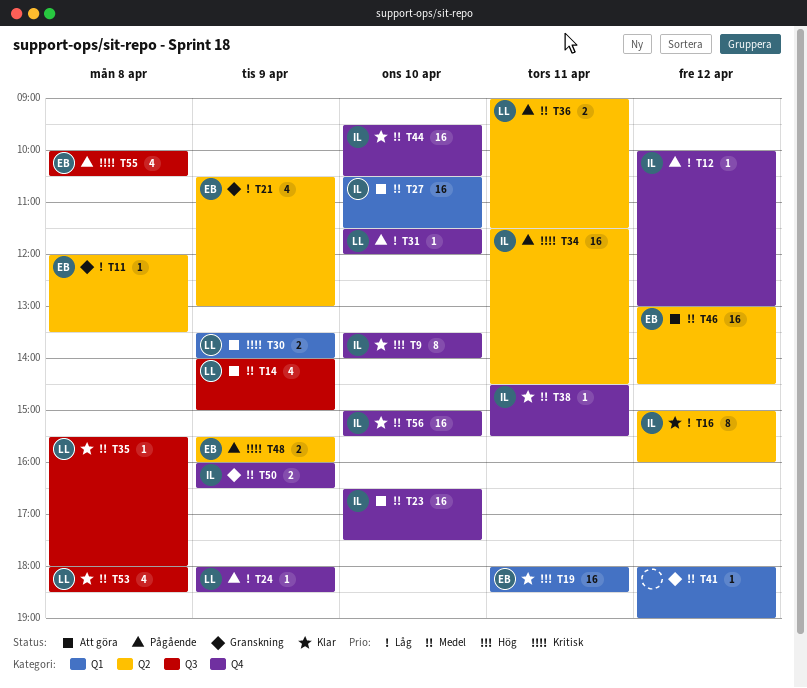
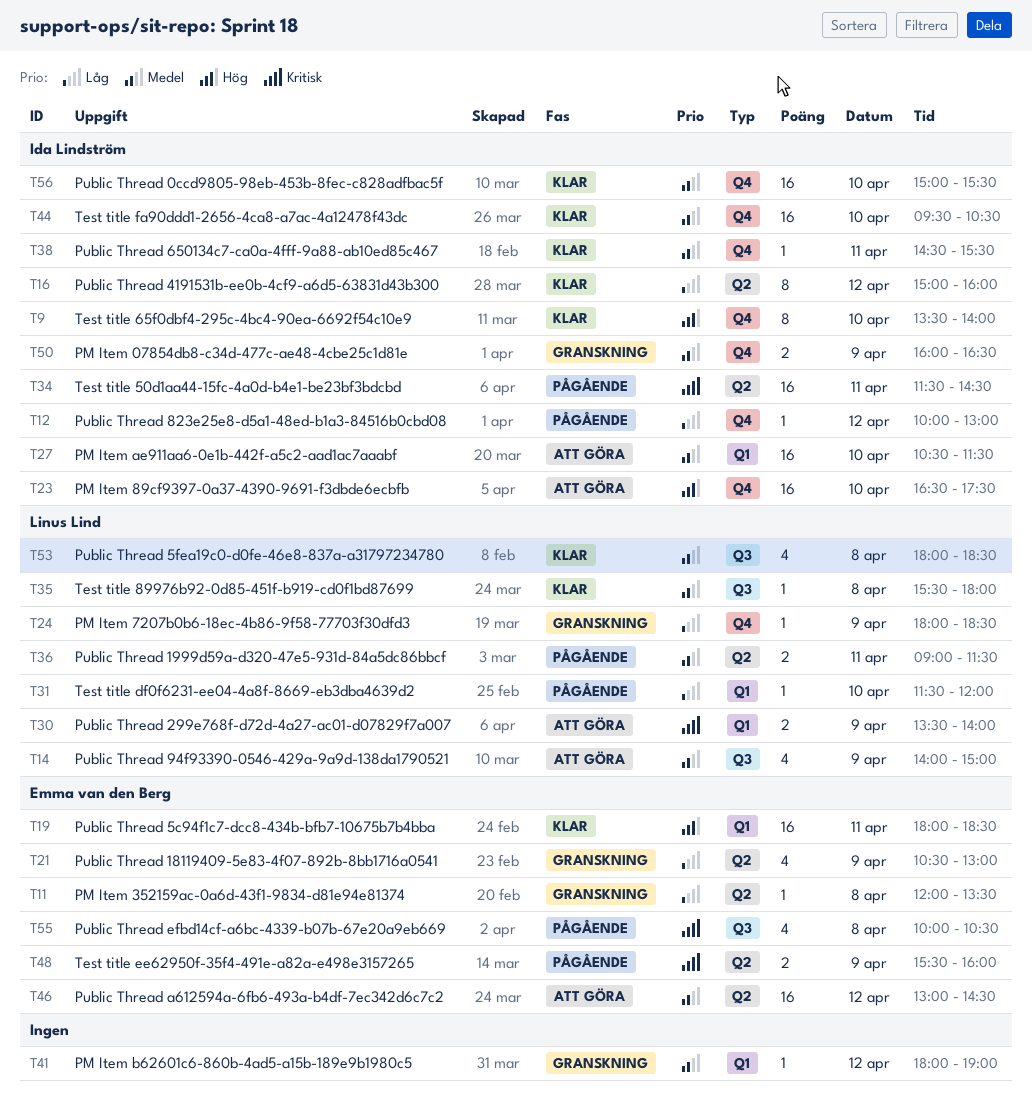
T23, priority: Medel -> Hög
T24, status: Pågående -> Granskning
T31, label: Q4 -> Q1

